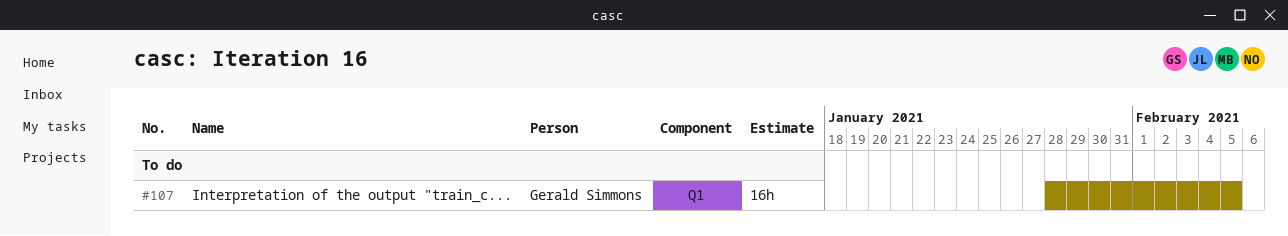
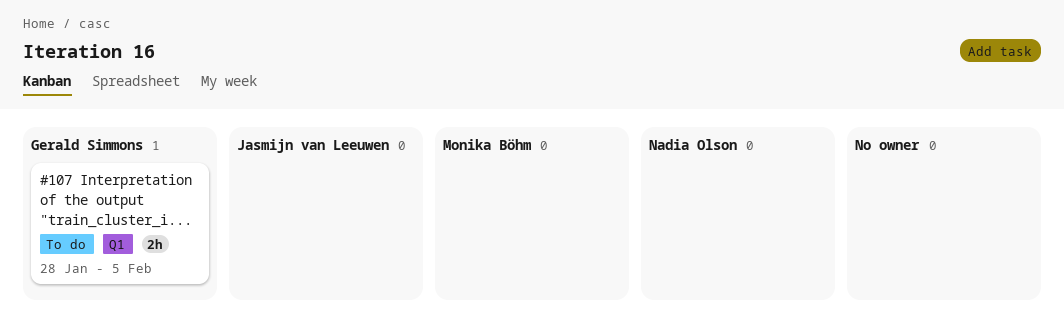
#107, estimate: 16h -> 2h

